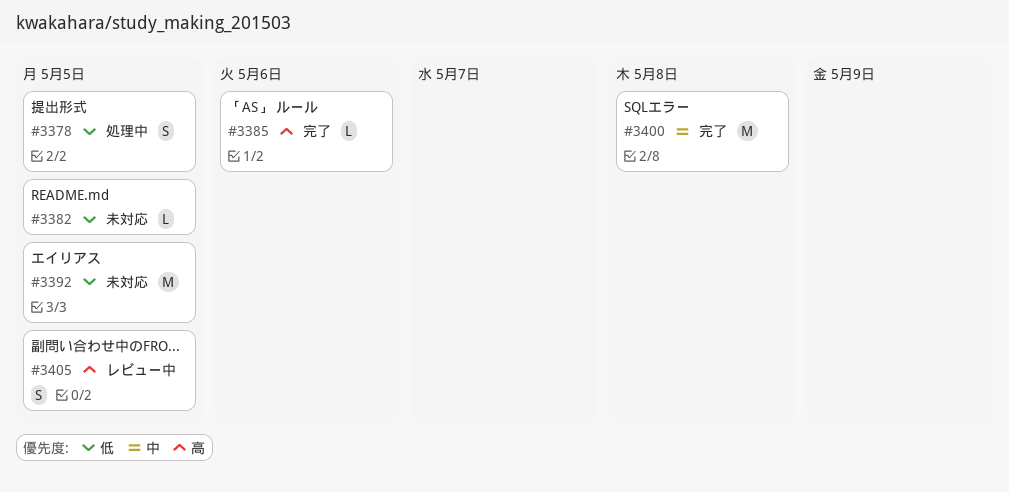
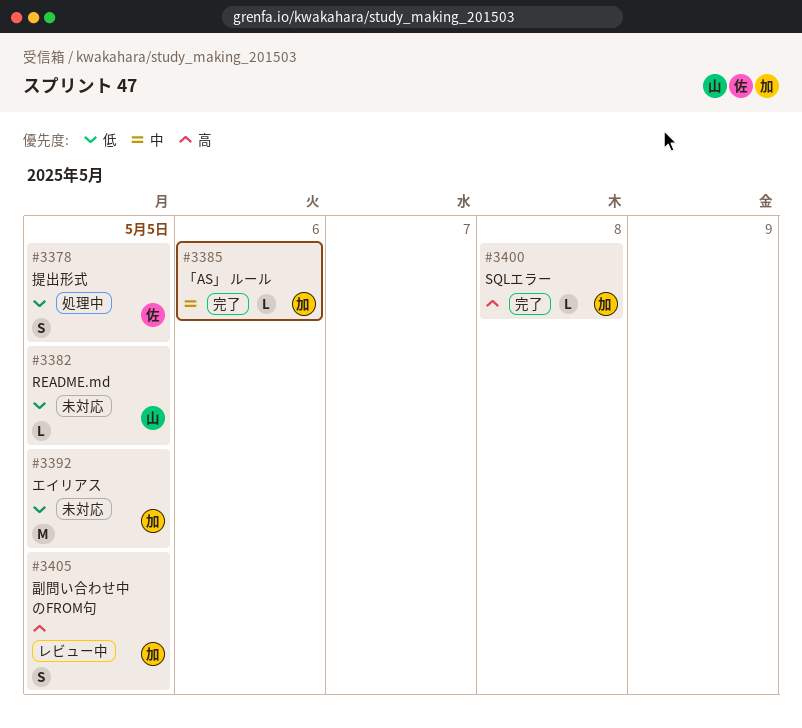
#3385, priority: 高 -> 中
#3400, priority: 中 -> 高
#3400, estimate: M -> L

